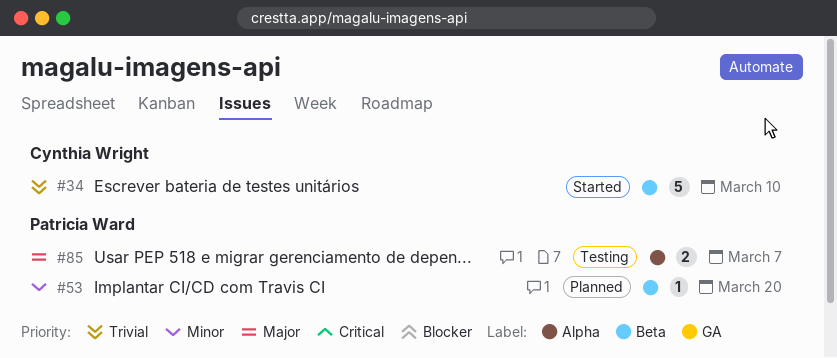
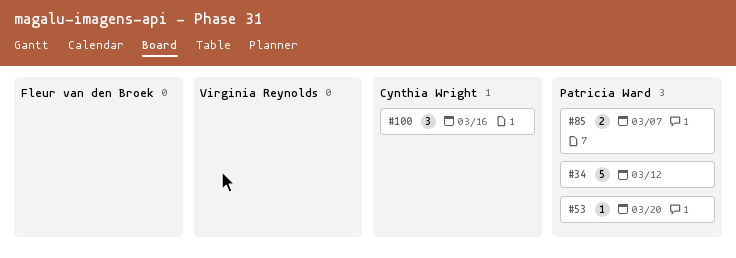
#34, owner: Cynthia Wright -> Patricia Ward
#34, due: Mar 10 -> Mar 12
#100: none -> present

